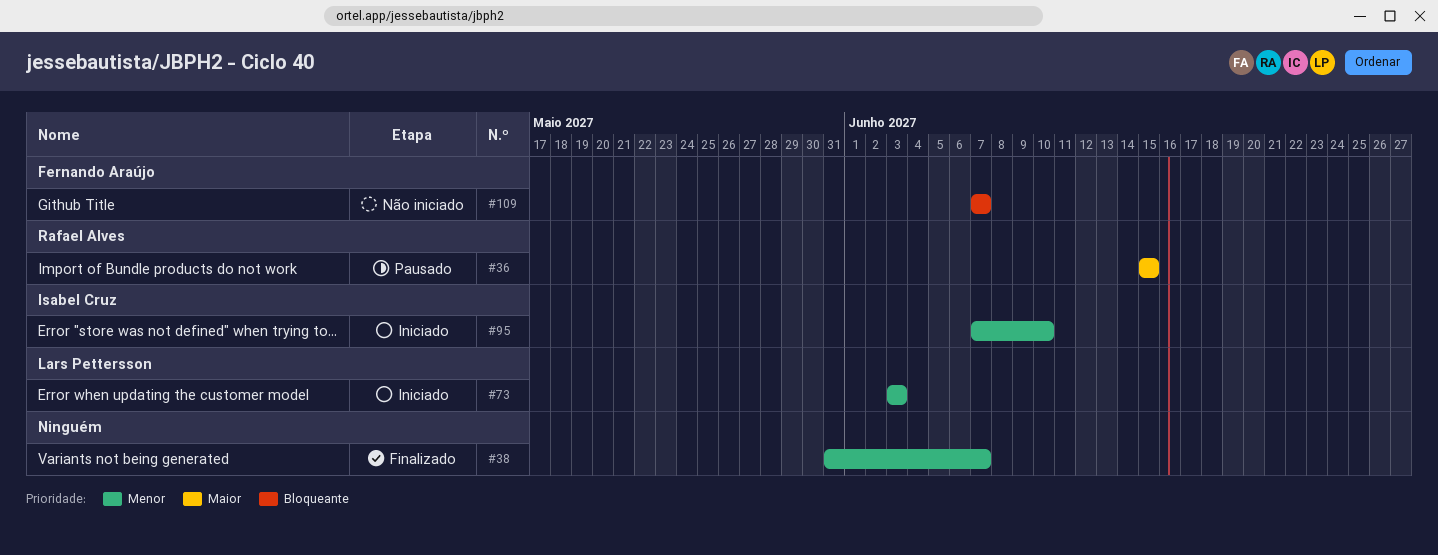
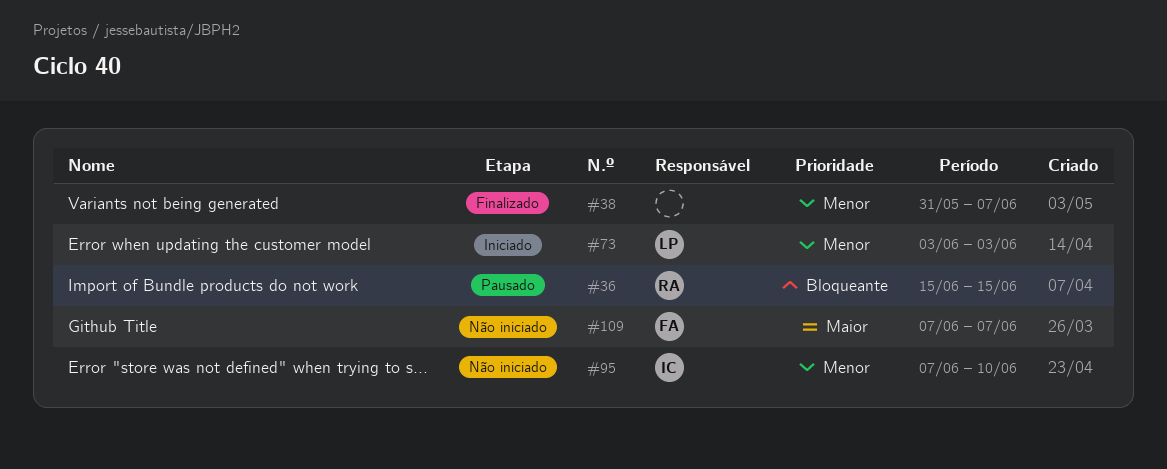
#36, priority: Maior -> Bloqueante
#95, status: Iniciado -> Não iniciado
#109, priority: Bloqueante -> Maior

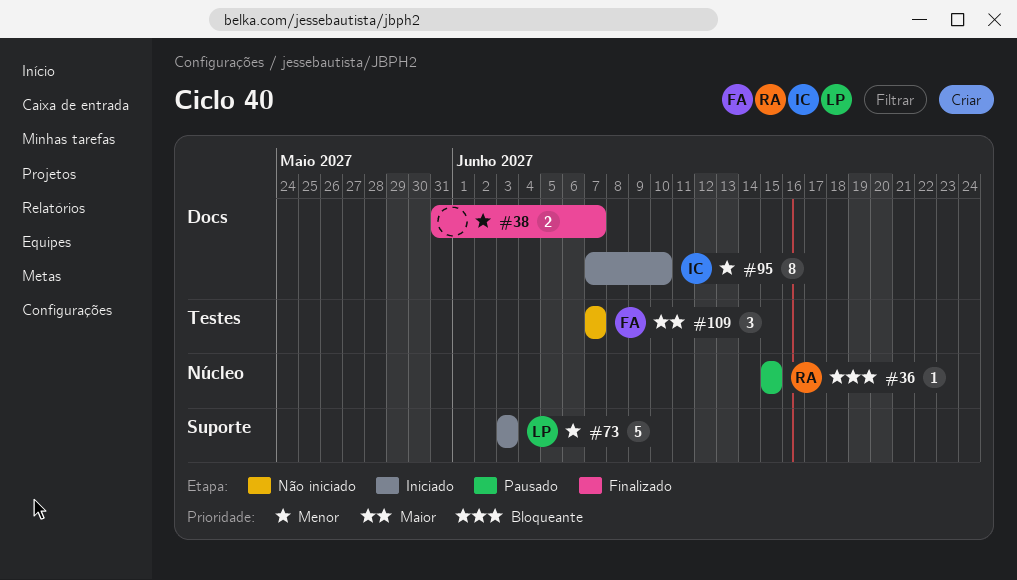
#95, status: Não iniciado -> Iniciado

